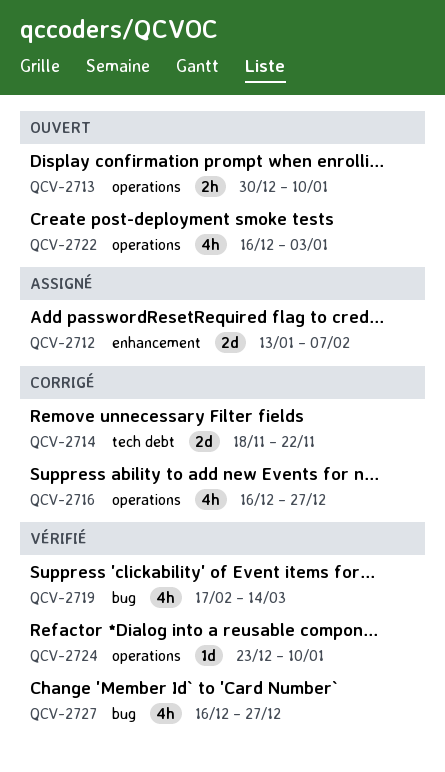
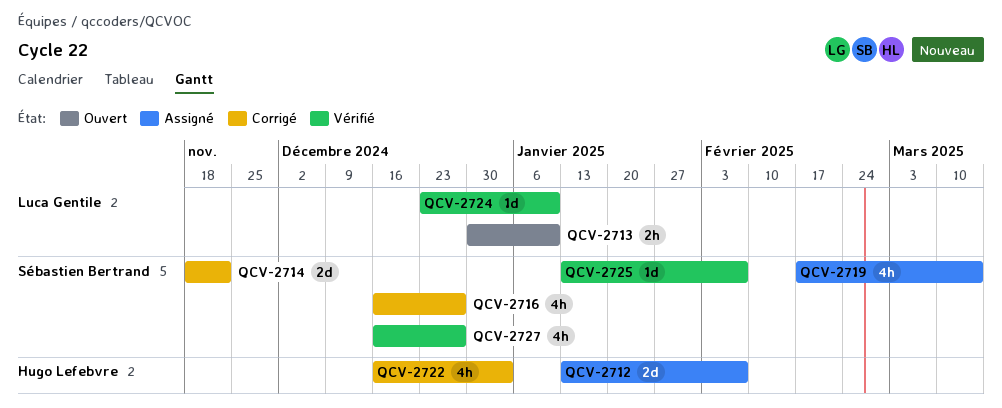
QCV-2719, status: Vérifié -> Assigné
QCV-2722, status: Ouvert -> Corrigé
QCV-2725: none -> present

